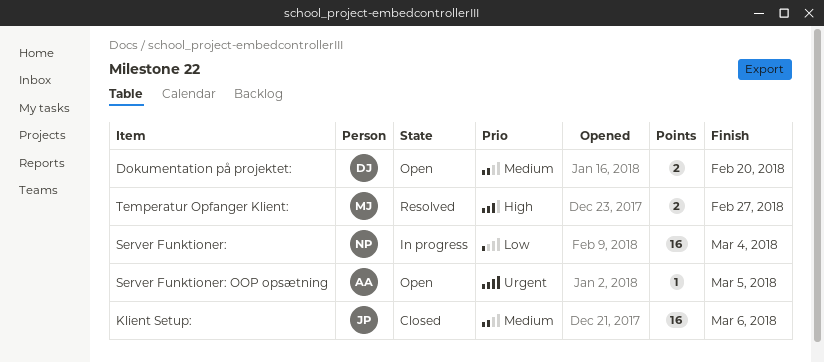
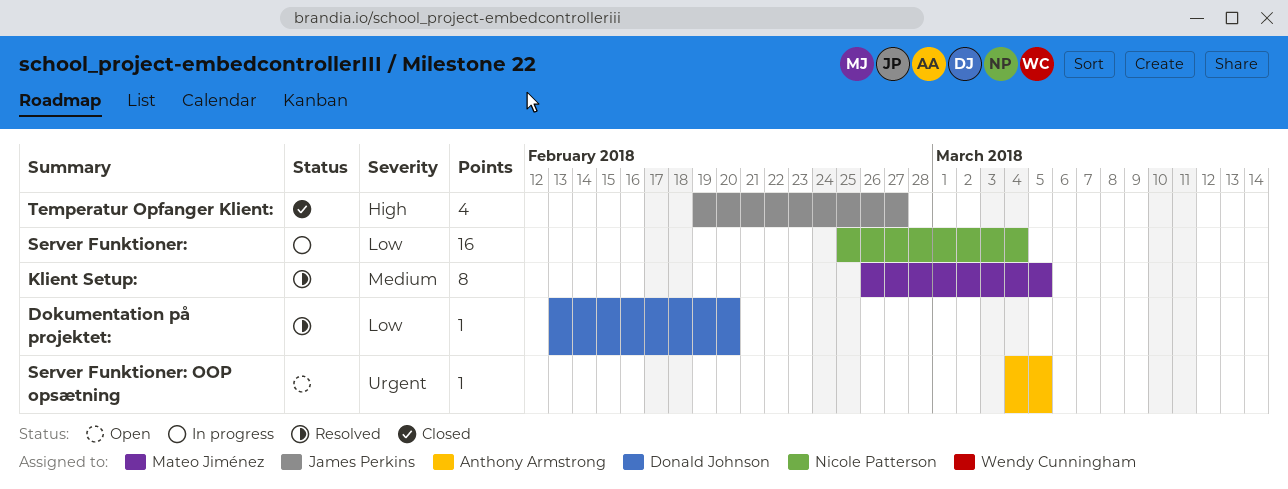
Dokumentation på projektet:, status: Open -> Resolved
Dokumentation på projektet:, priority: Medium -> Low
Dokumentation på projektet:, estimate: 2 -> 1
Klient Setup:, status: Closed -> Resolved
Klient Setup:, owner: James Perkins -> Mateo Jiménez
Klient Setup:, estimate: 16 -> 8
Klient Setup:, due: Mar 6 -> Mar 5
Temperatur Opfanger Klient:, status: Resolved -> Closed
Temperatur Opfanger Klient:, owner: Mateo Jiménez -> James Perkins
Temperatur Opfanger Klient:, estimate: 2 -> 4

